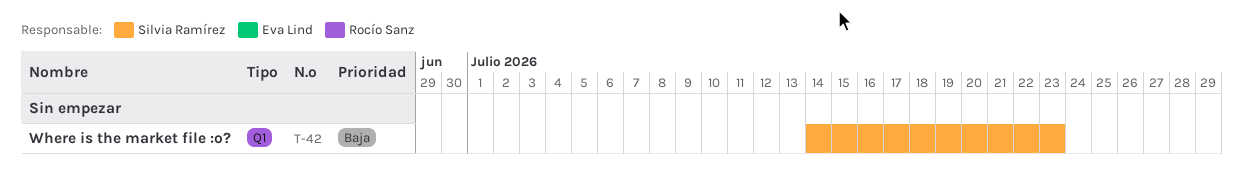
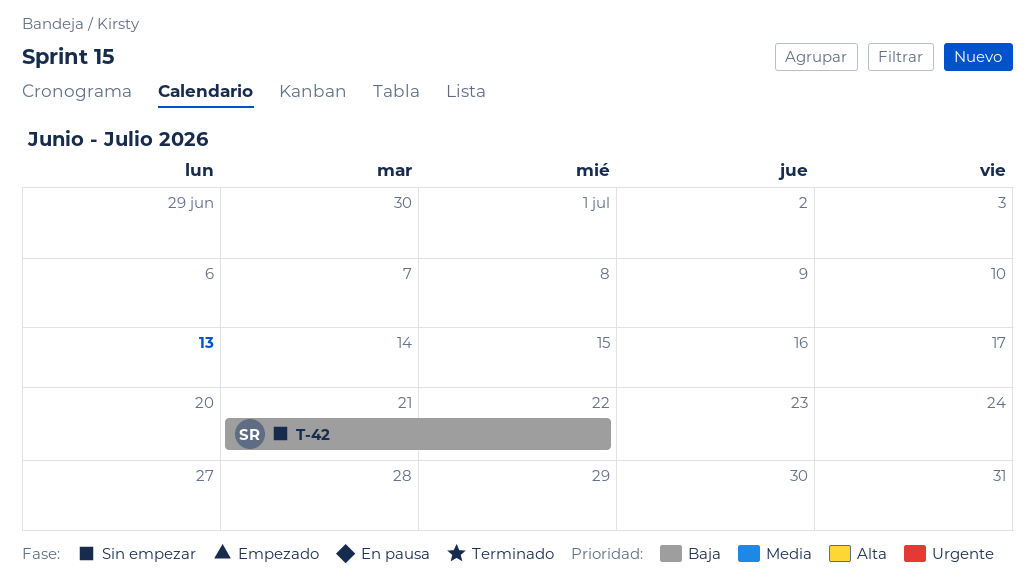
T-42, start: Jul 14 -> Jul 21
T-42, due: Jul 23 -> Jul 22

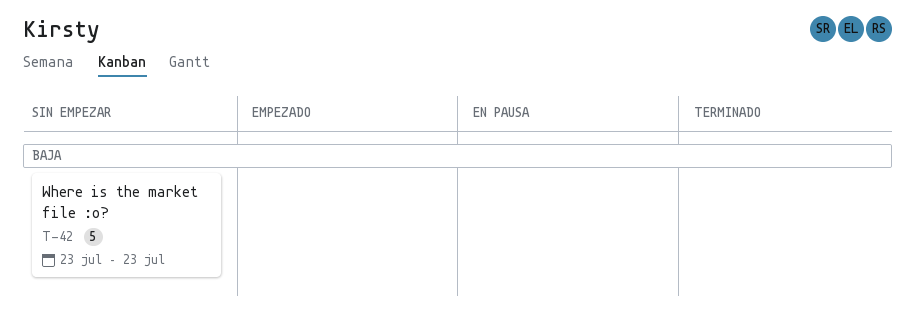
T-42, start: Jul 21 -> Jul 23
T-42, due: Jul 22 -> Jul 23

